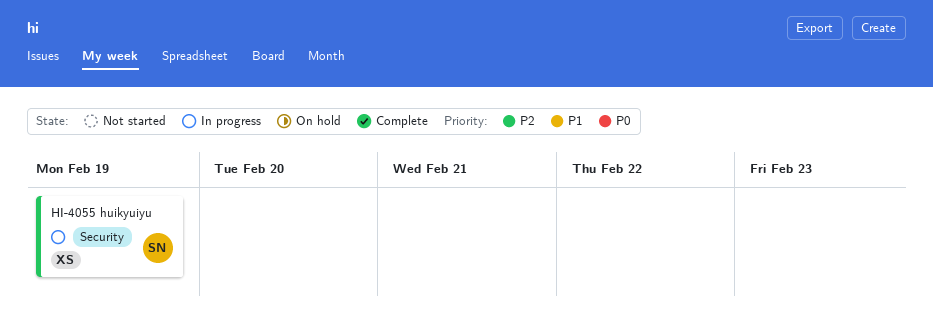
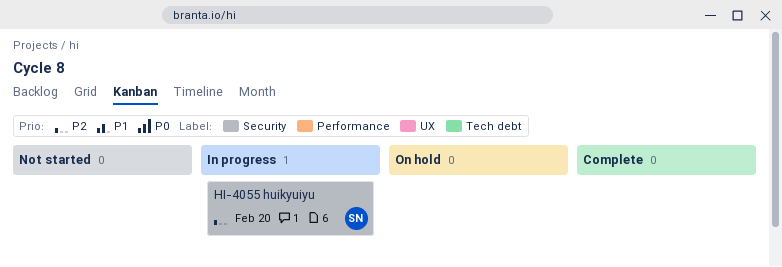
HI-4055, due: Feb 19 -> Feb 20

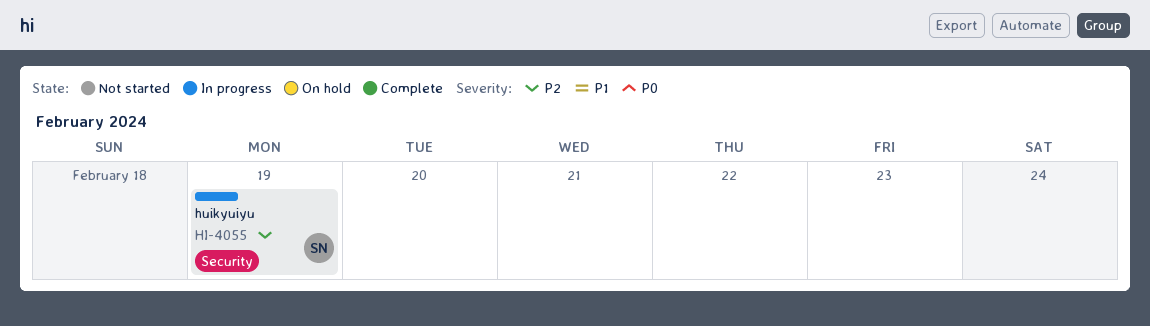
HI-4055, due: Feb 20 -> Feb 19

